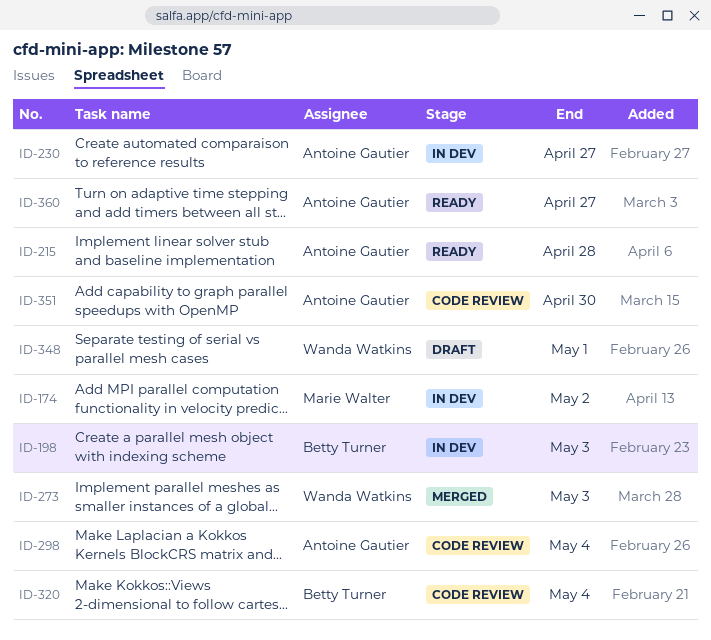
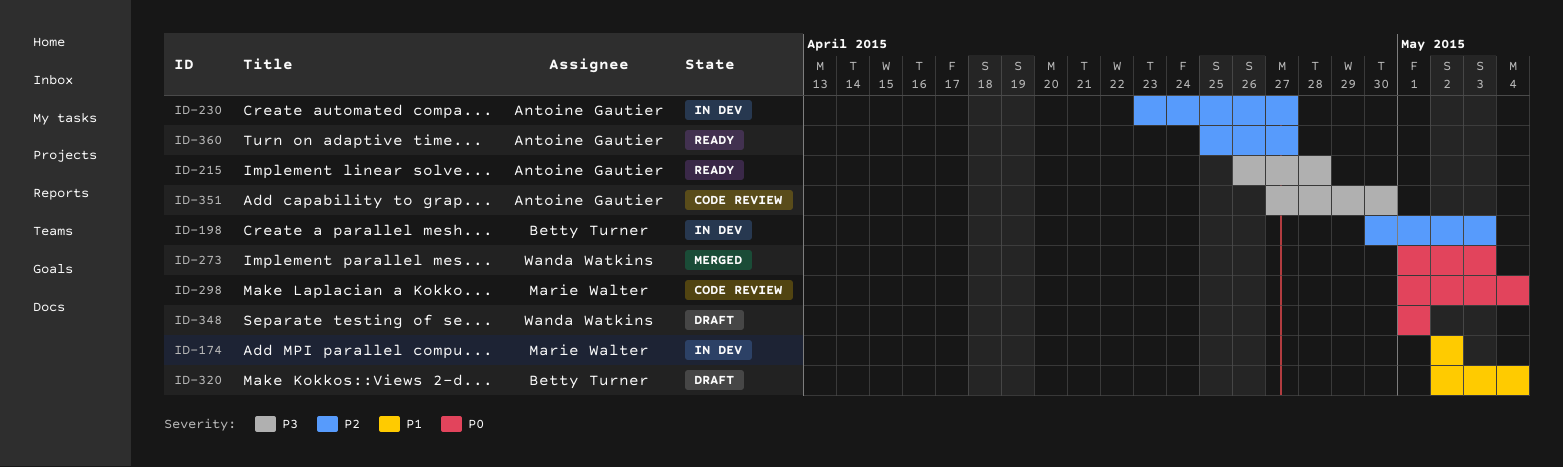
ID-298, owner: Antoine Gautier -> Marie Walter
ID-320, status: Code review -> Draft

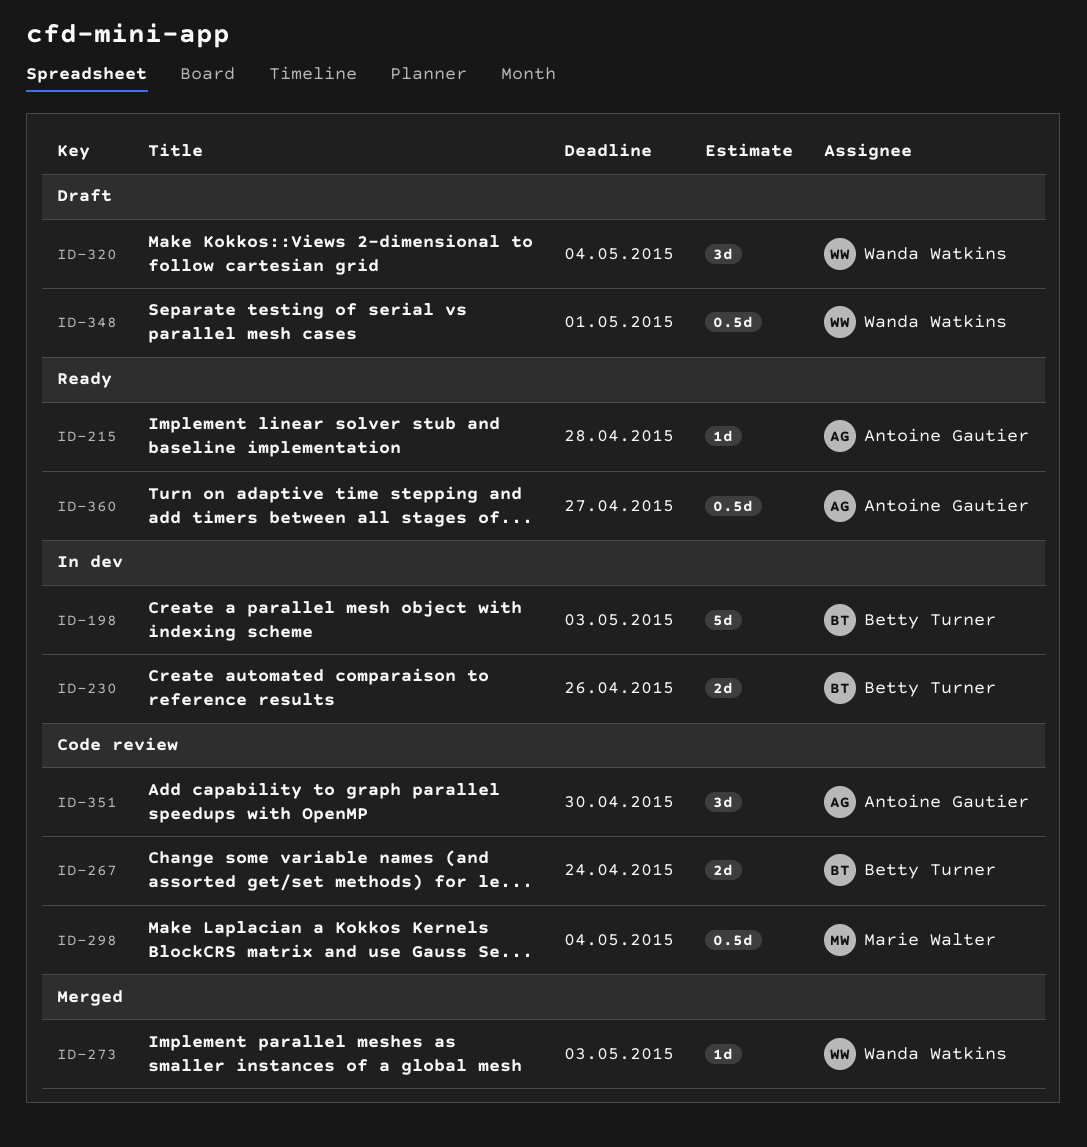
ID-174: present -> none
ID-230, owner: Antoine Gautier -> Betty Turner
ID-230, due: Apr 27 -> Apr 26
ID-267: none -> present
ID-320, owner: Betty Turner -> Wanda Watkins

